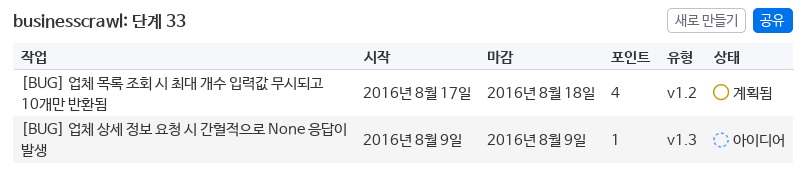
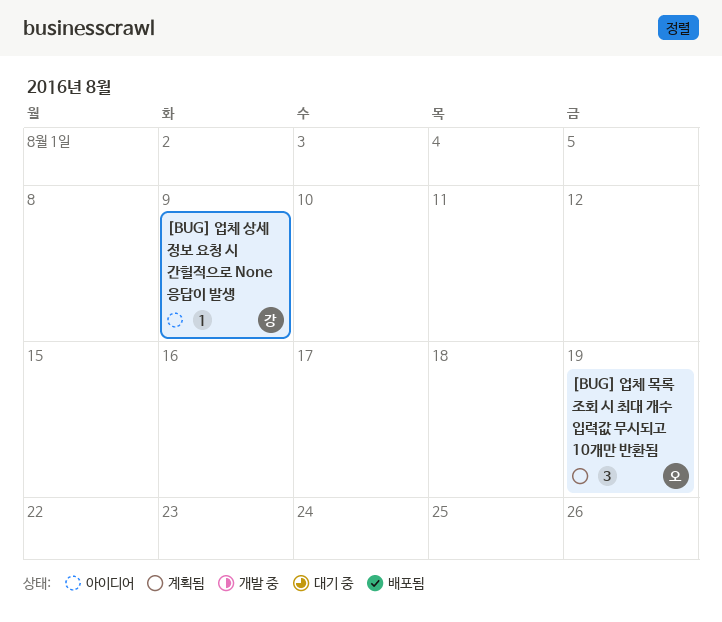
[BUG] 업체 목록 조회 시 최대 개수 입력값 무시되고 10개만 반환됨, estimate: 4 -> 3
[BUG] 업체 목록 조회 시 최대 개수 입력값 무시되고 10개만 반환됨, due: Aug 18 -> Aug 19

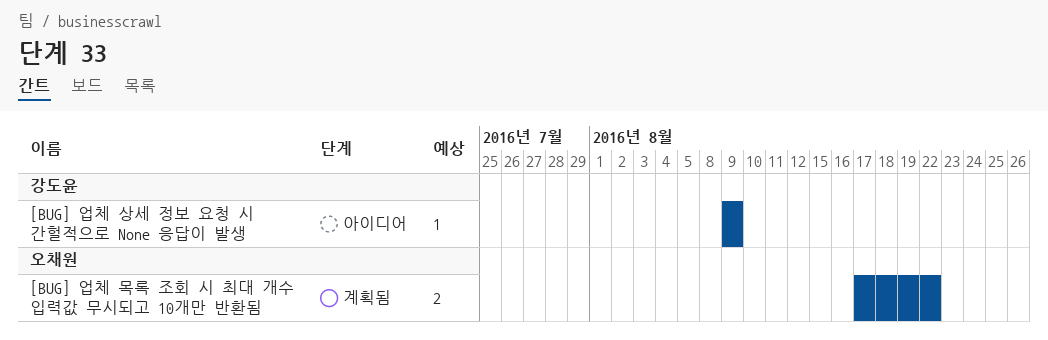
[BUG] 업체 목록 조회 시 최대 개수 입력값 무시되고 10개만 반환됨, estimate: 3 -> 2
[BUG] 업체 목록 조회 시 최대 개수 입력값 무시되고 10개만 반환됨, due: Aug 19 -> Aug 22

